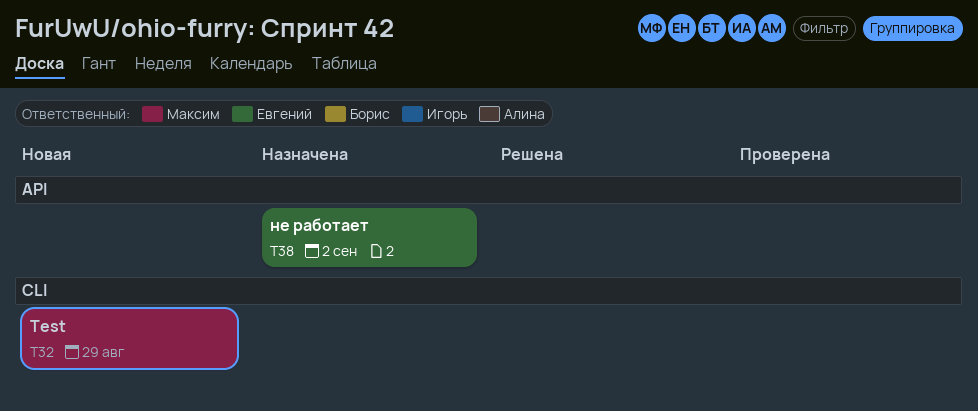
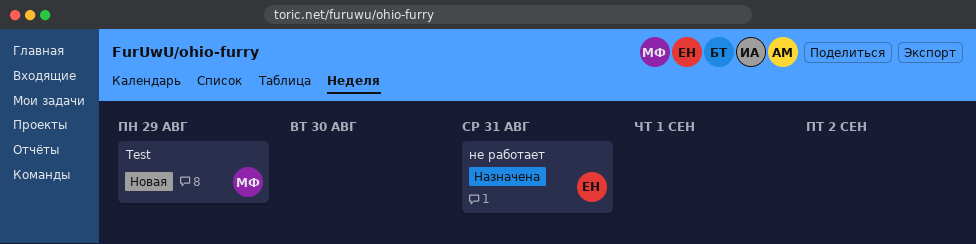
не работает, due: Sep 2 -> Aug 31

